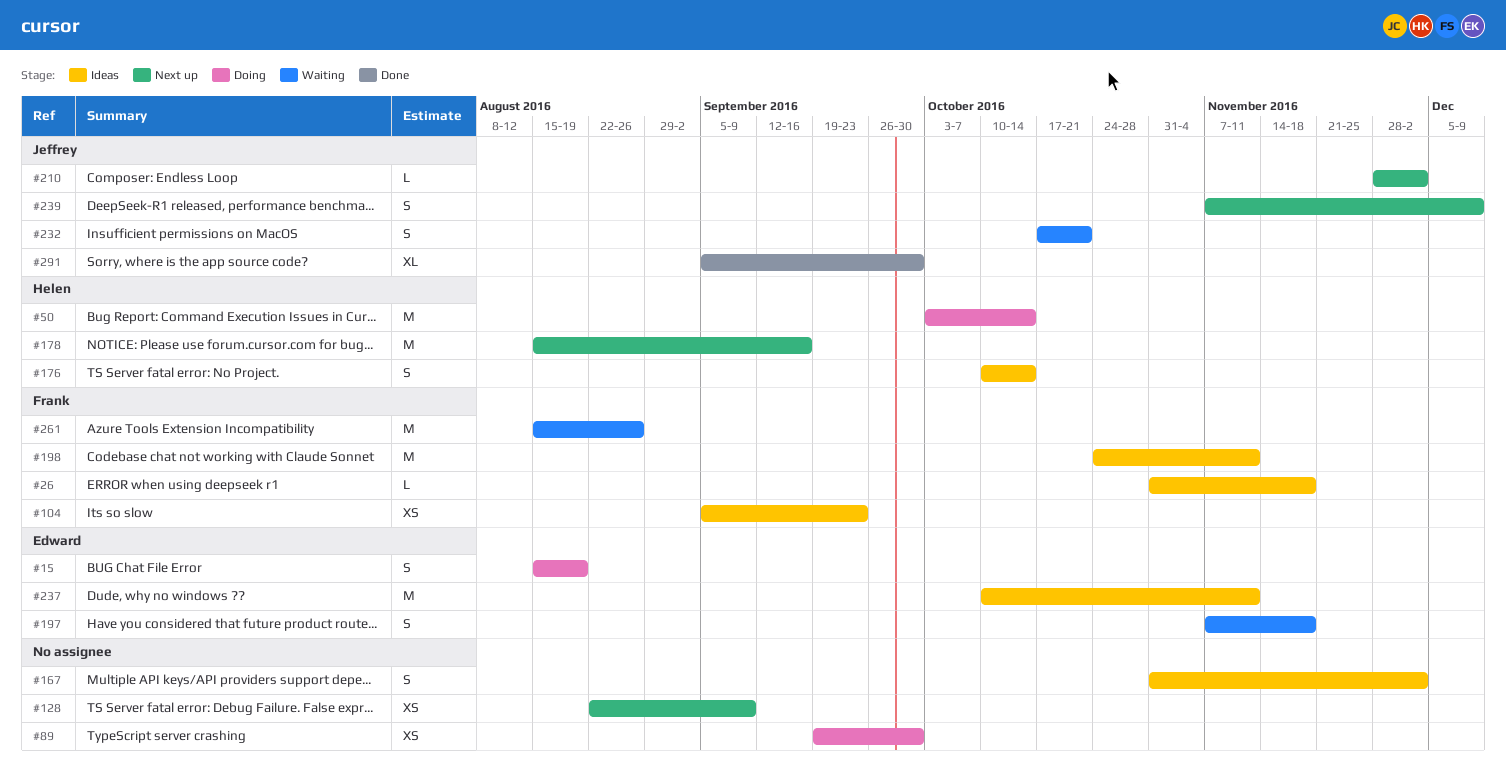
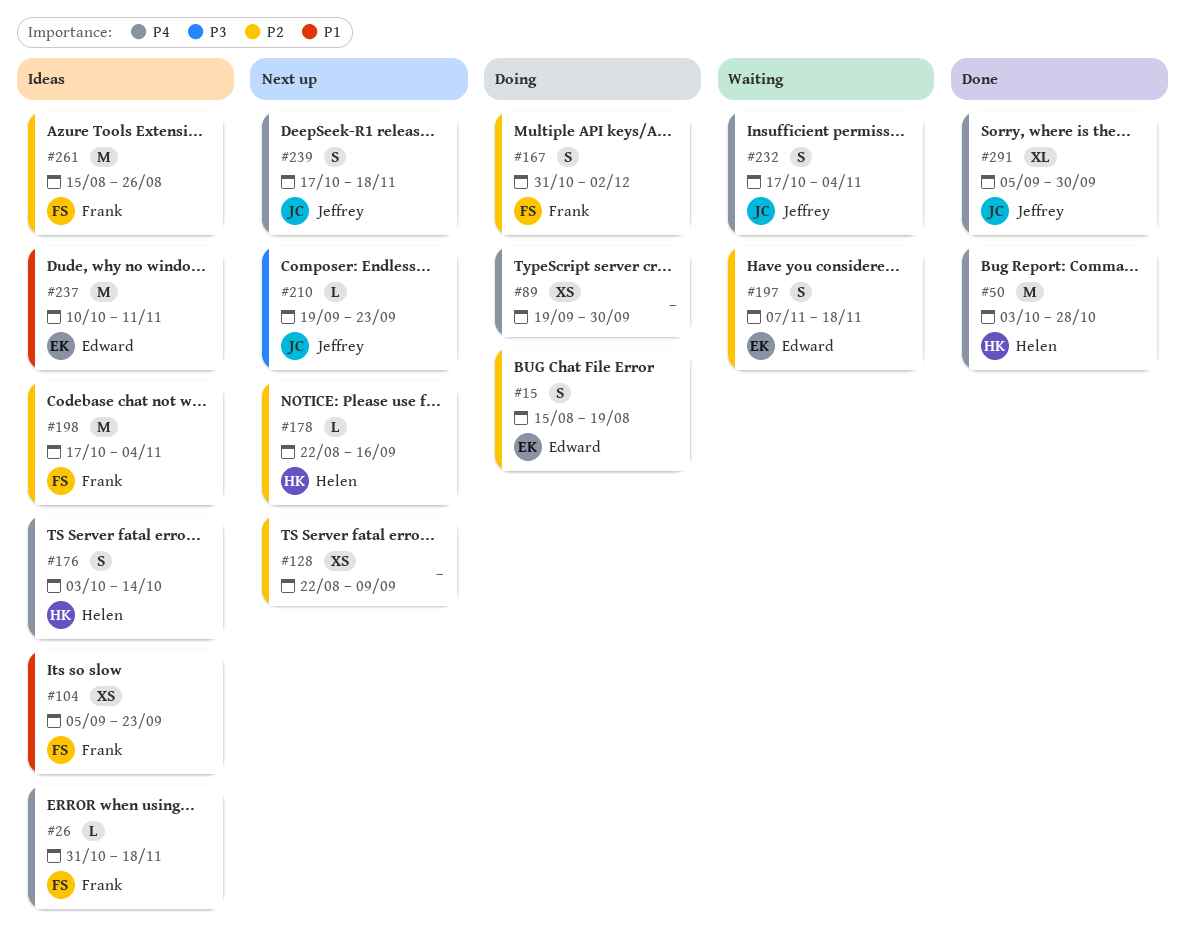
#50, status: Doing -> Done
#50, due: Oct 14 -> Oct 28
#167, status: Ideas -> Doing
#167, owner: none -> Frank
#176, start: Oct 10 -> Oct 3
#178, estimate: M -> L
#178, start: Aug 15 -> Aug 22
#198, start: Oct 24 -> Oct 17
#198, due: Nov 11 -> Nov 4
#210, start: Nov 28 -> Sep 19
#210, due: Dec 2 -> Sep 23
#232, due: Oct 21 -> Nov 4
#239, start: Nov 7 -> Oct 17
#239, due: Dec 9 -> Nov 18
#261, status: Waiting -> Ideas

